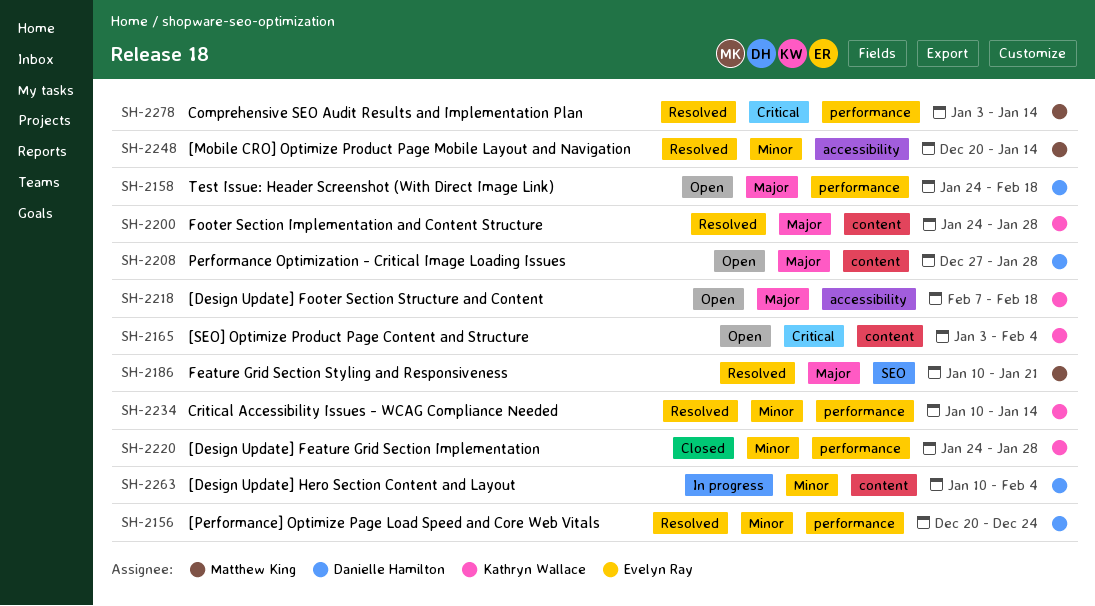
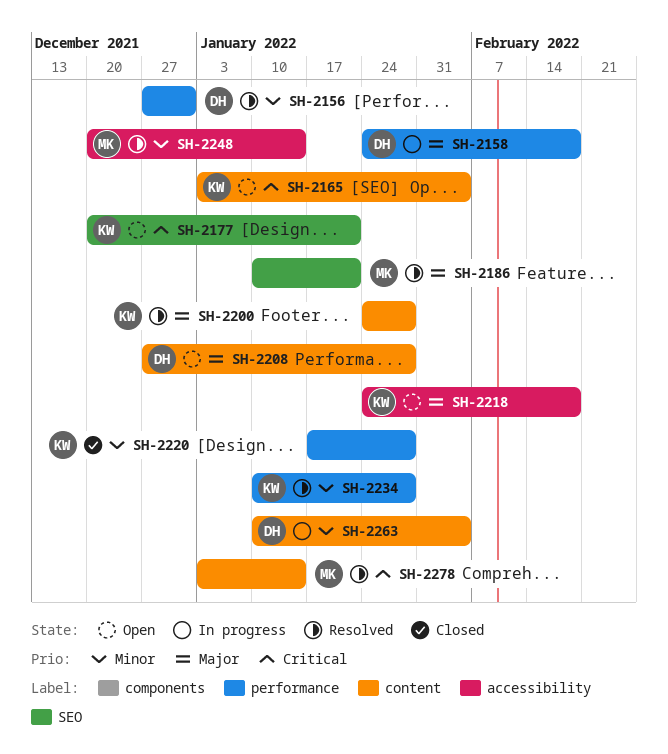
SH-2156, start: Dec 20 -> Dec 27
SH-2156, due: Dec 24 -> Dec 31
SH-2158, status: Open -> In progress
SH-2177: none -> present
SH-2218, start: Feb 7 -> Jan 24
SH-2220, start: Jan 24 -> Jan 17
SH-2234, due: Jan 14 -> Jan 28
SH-2278, label: performance -> content

